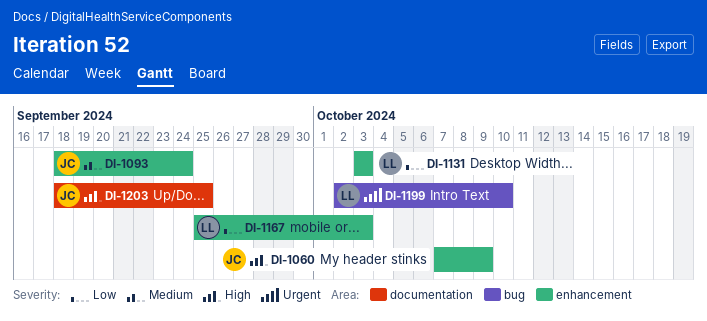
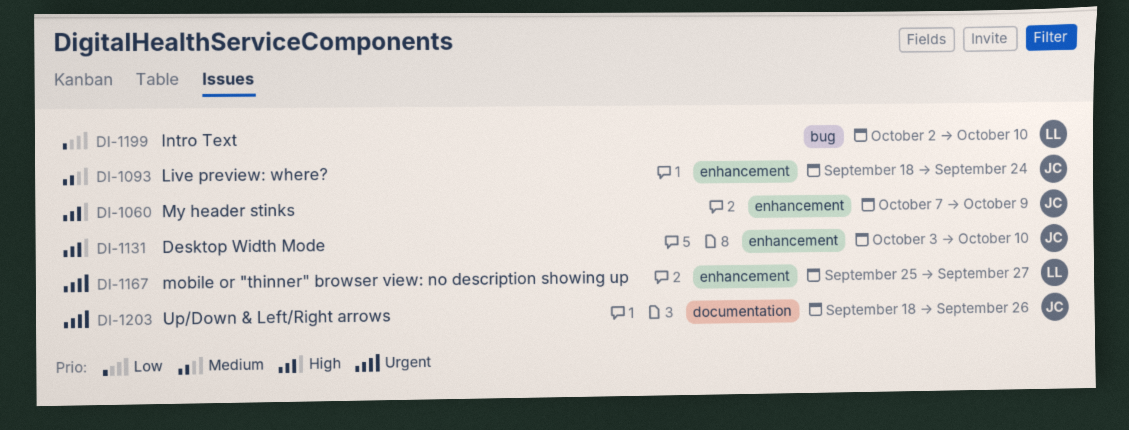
DI-1131, owner: LL -> JC
DI-1131, priority: Low -> High
DI-1131, due: Oct 3 -> Oct 10
DI-1167, priority: Low -> Urgent
DI-1167, due: Oct 3 -> Sep 27
DI-1199, priority: Urgent -> Low
DI-1203, priority: High -> Urgent
DI-1203, due: Sep 25 -> Sep 26

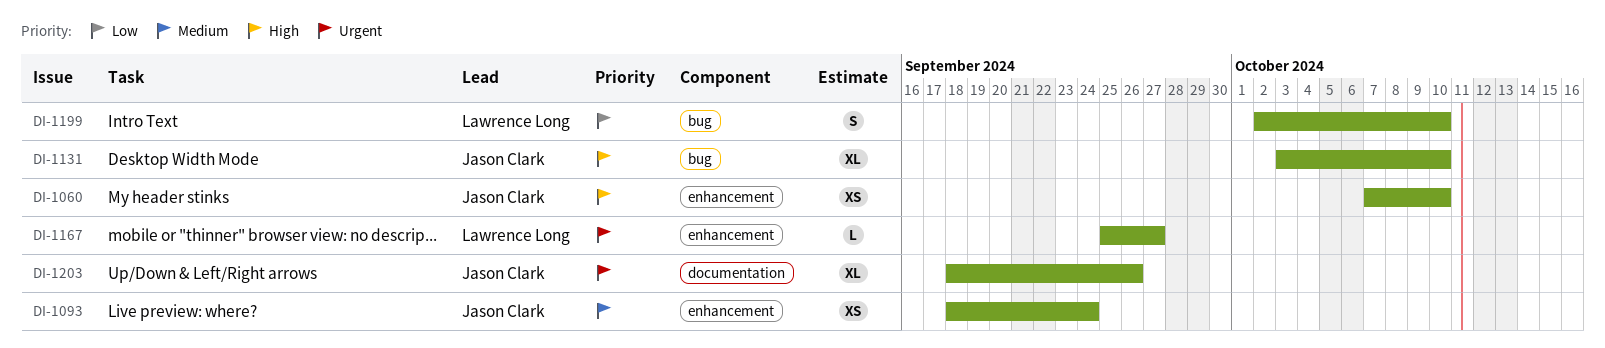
DI-1060, due: Oct 9 -> Oct 10
DI-1131, label: enhancement -> bug

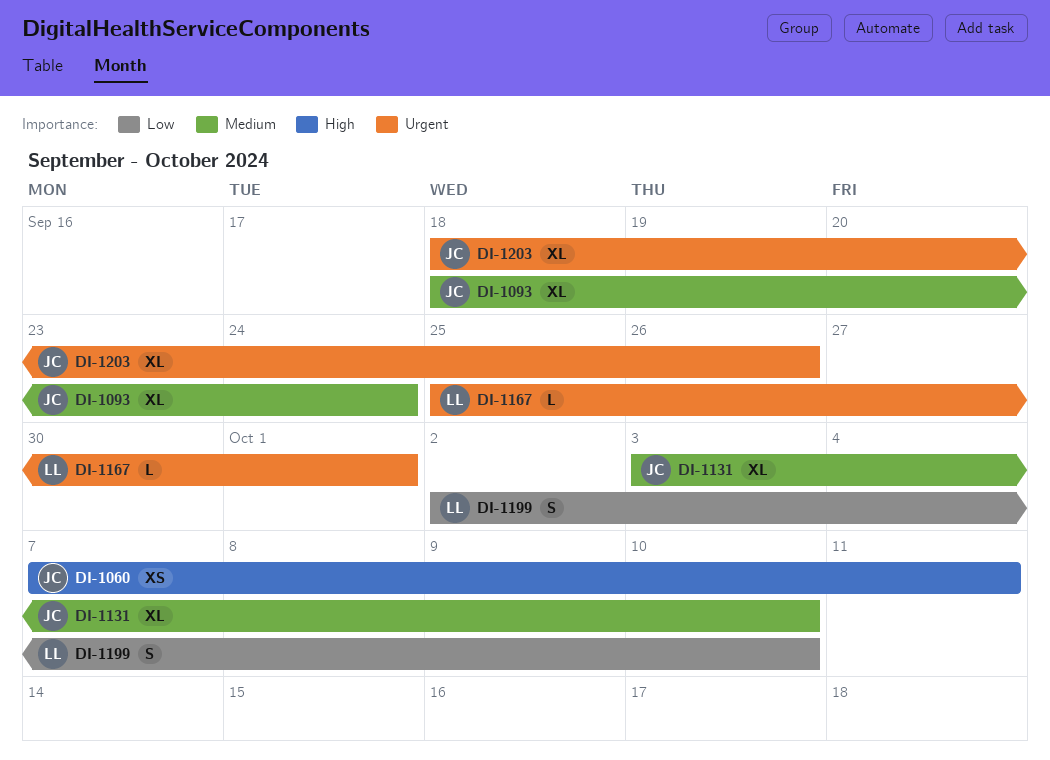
DI-1060, due: Oct 10 -> Oct 11
DI-1093, estimate: XS -> XL
DI-1131, priority: High -> Medium
DI-1167, due: Sep 27 -> Oct 1

